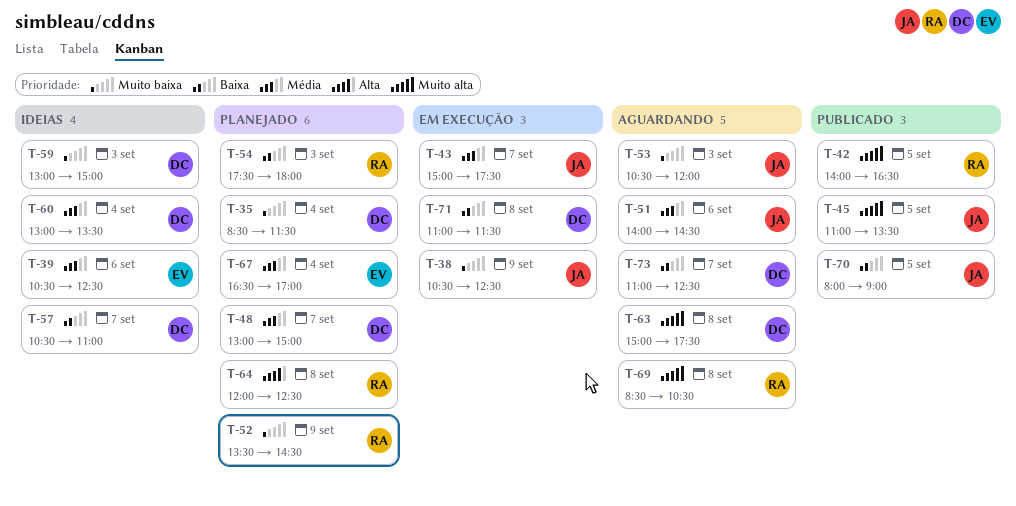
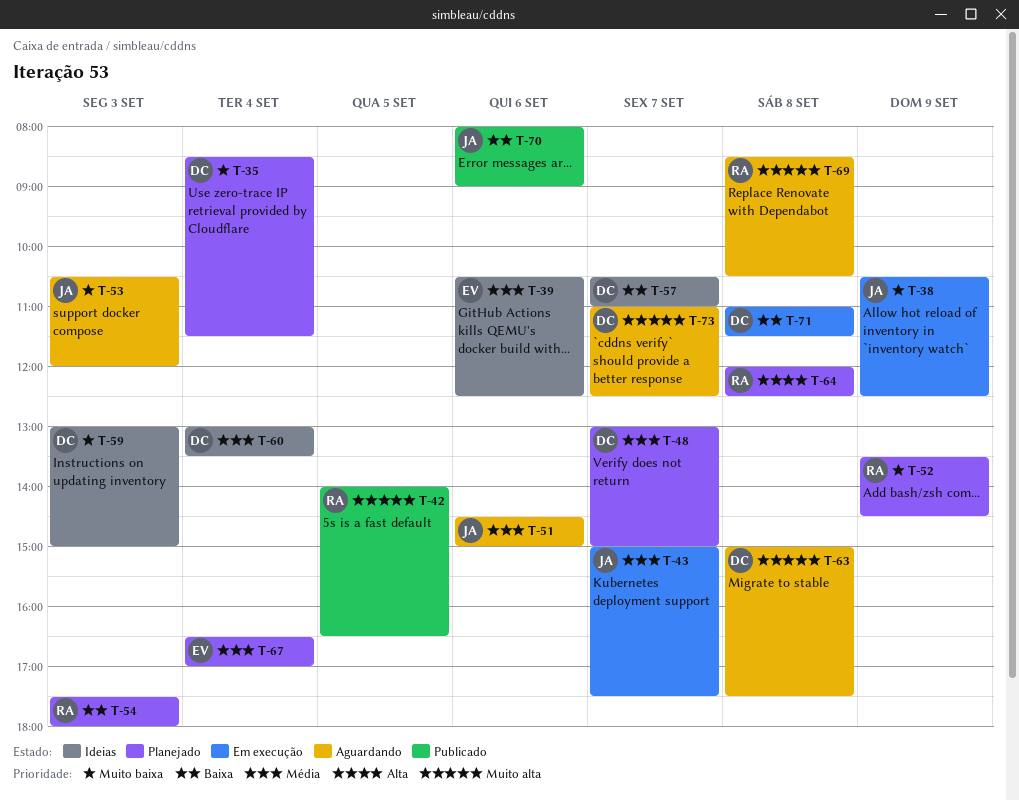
T-45: present -> none
T-51, begins: 14:00 -> 14:30
T-51, ends: 14:30 -> 15:00
T-70, day: Sep 5 -> Sep 6
T-73, priority: Baixa -> Muito alta

